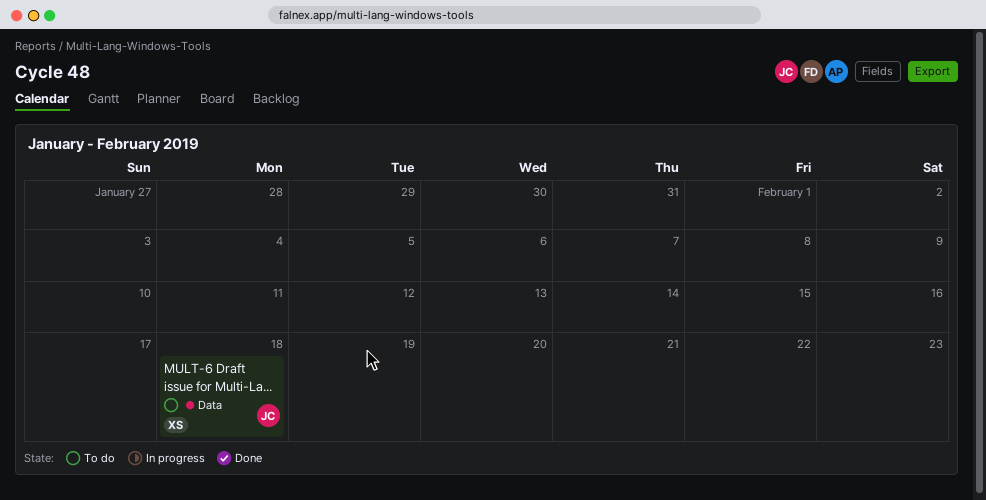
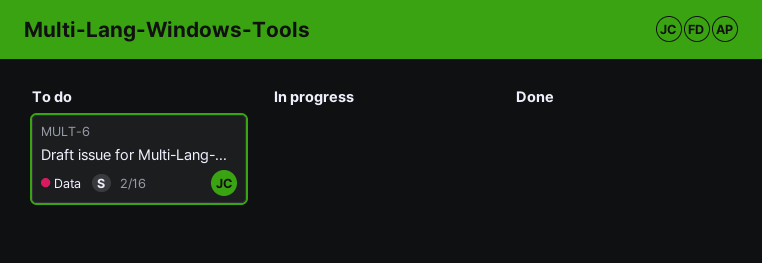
MULT-6, estimate: XS -> S
MULT-6, due: Feb 18 -> Feb 16

